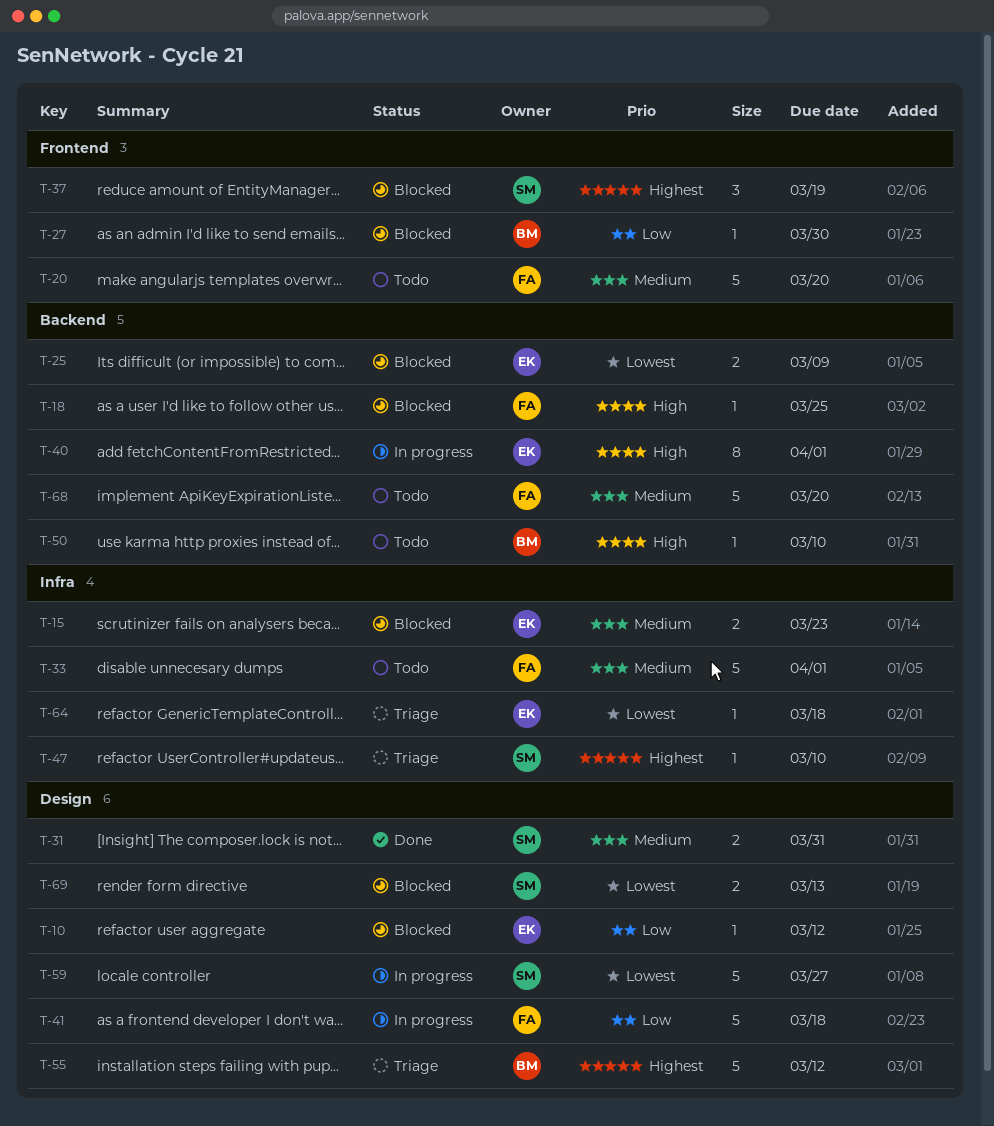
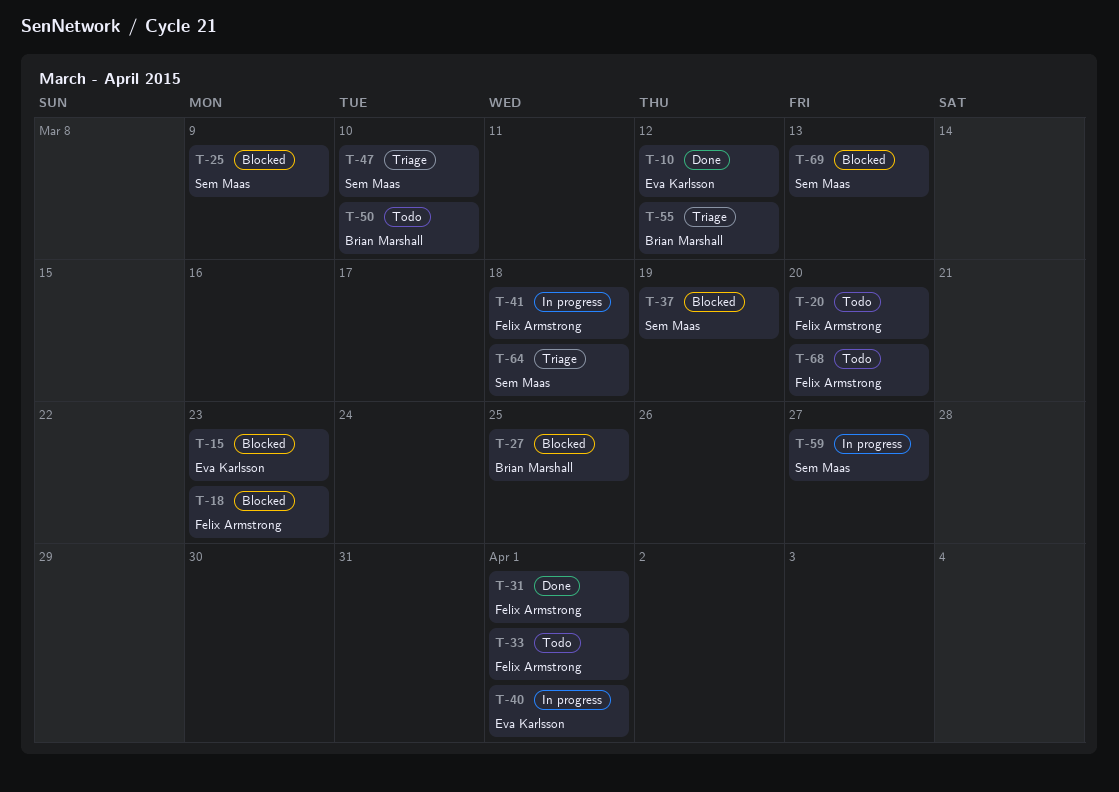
T-10, status: Blocked -> Done
T-18, due: Mar 25 -> Mar 23
T-25, owner: Eva Karlsson -> Sem Maas
T-27, due: Mar 30 -> Mar 25
T-31, owner: Sem Maas -> Felix Armstrong
T-31, due: Mar 31 -> Apr 1
T-64, owner: Eva Karlsson -> Sem Maas

